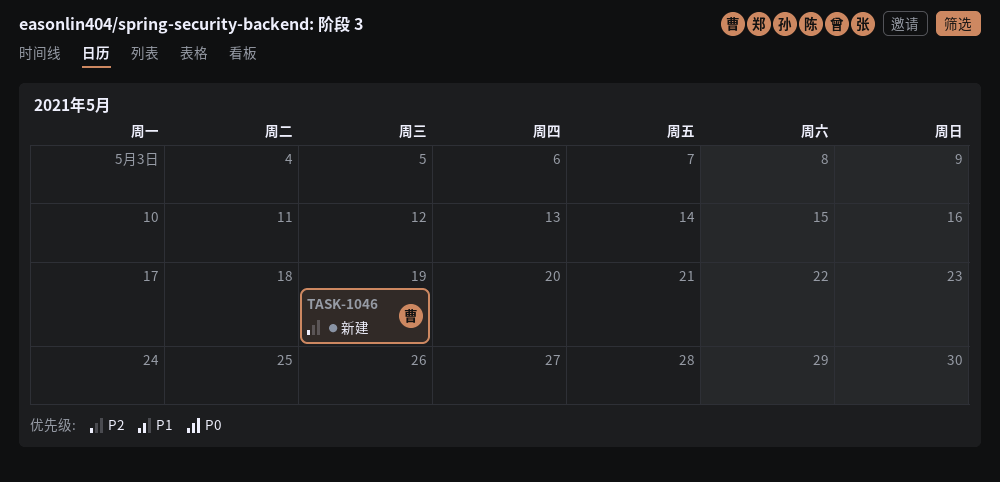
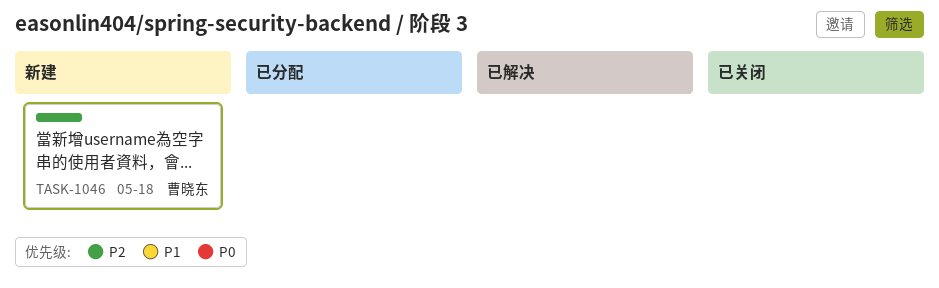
TASK-1046, due: May 19 -> May 18

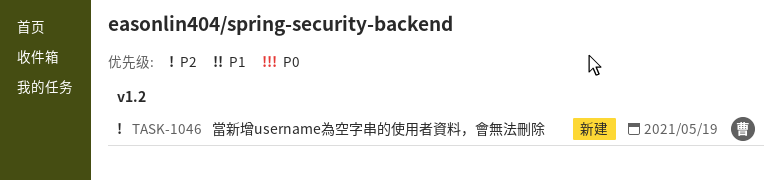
TASK-1046, due: May 18 -> May 19

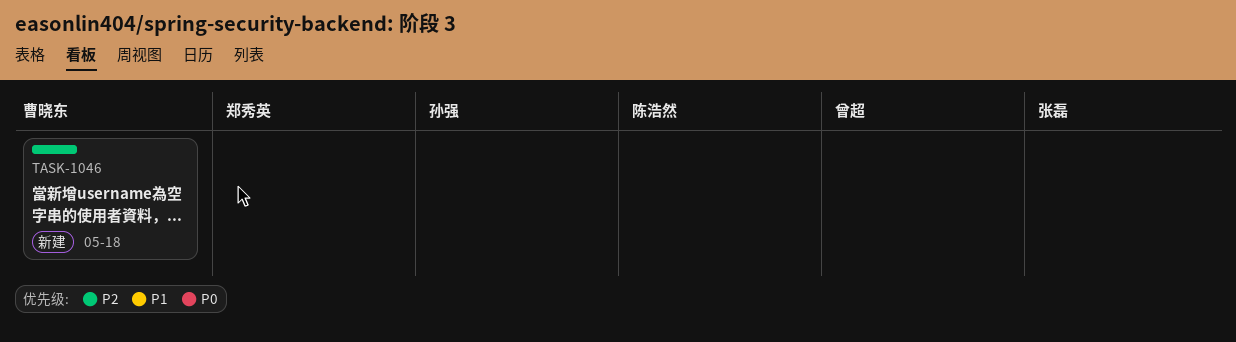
TASK-1046, due: May 19 -> May 18

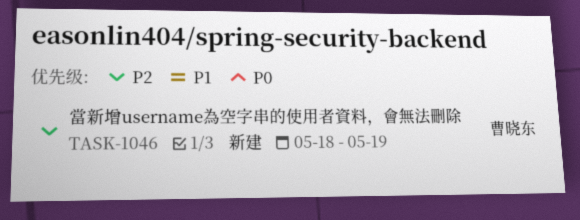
TASK-1046, due: May 18 -> May 19

